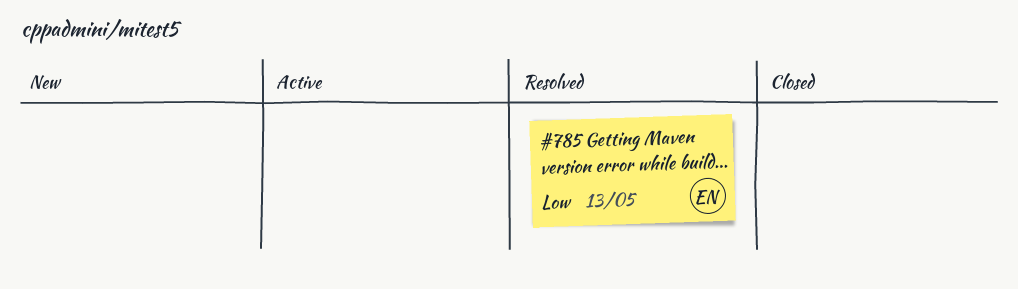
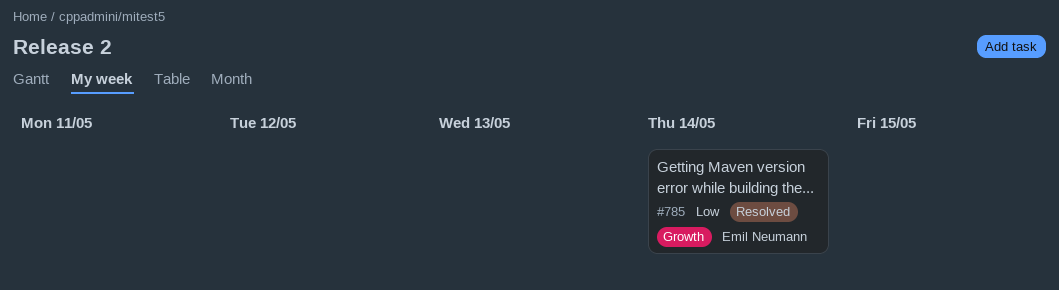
#785, due: May 13 -> May 14

